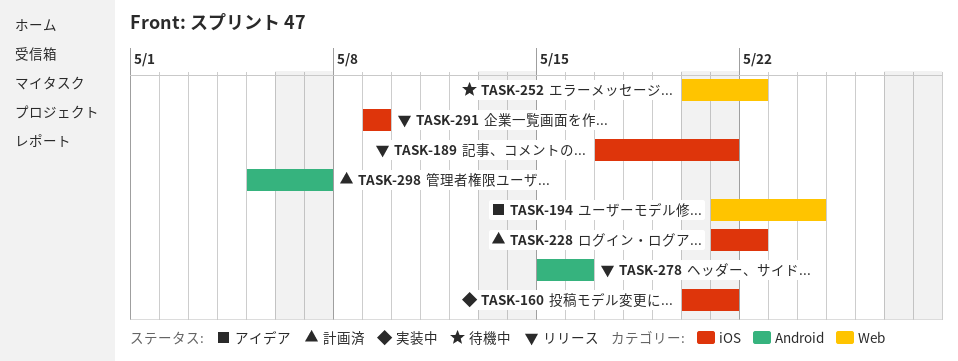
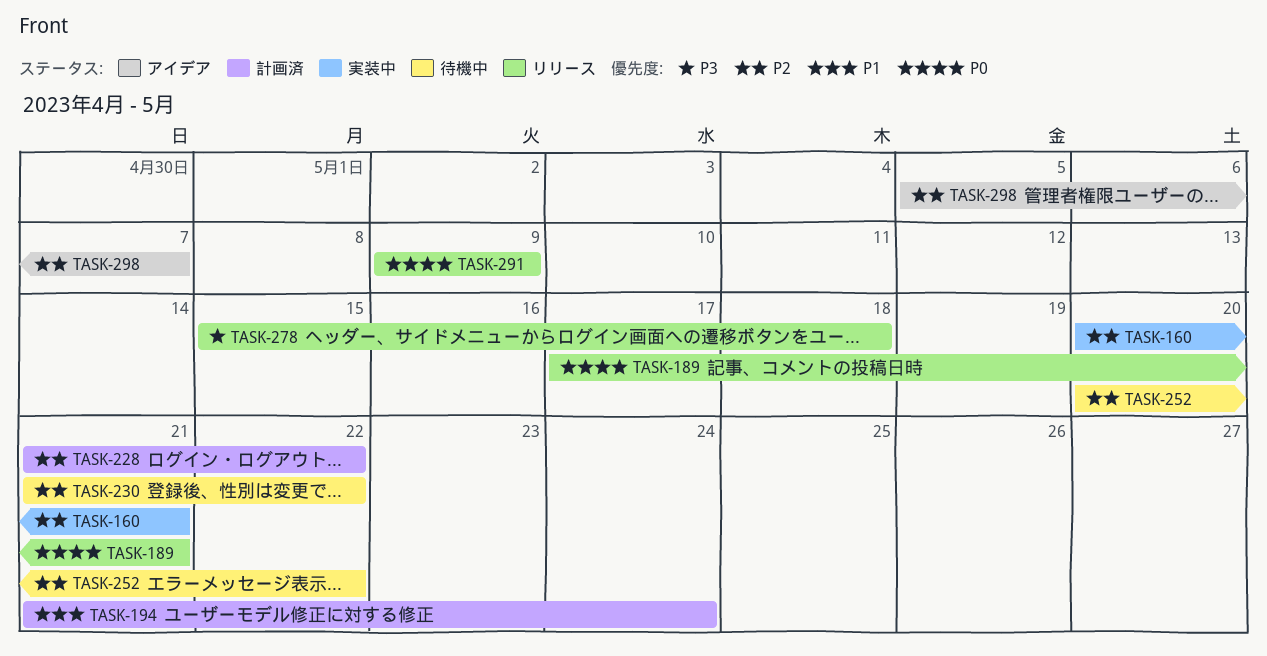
TASK-194, status: アイデア -> 計画済
TASK-230: none -> present
TASK-278, due: May 16 -> May 18
TASK-298, status: 計画済 -> アイデア

